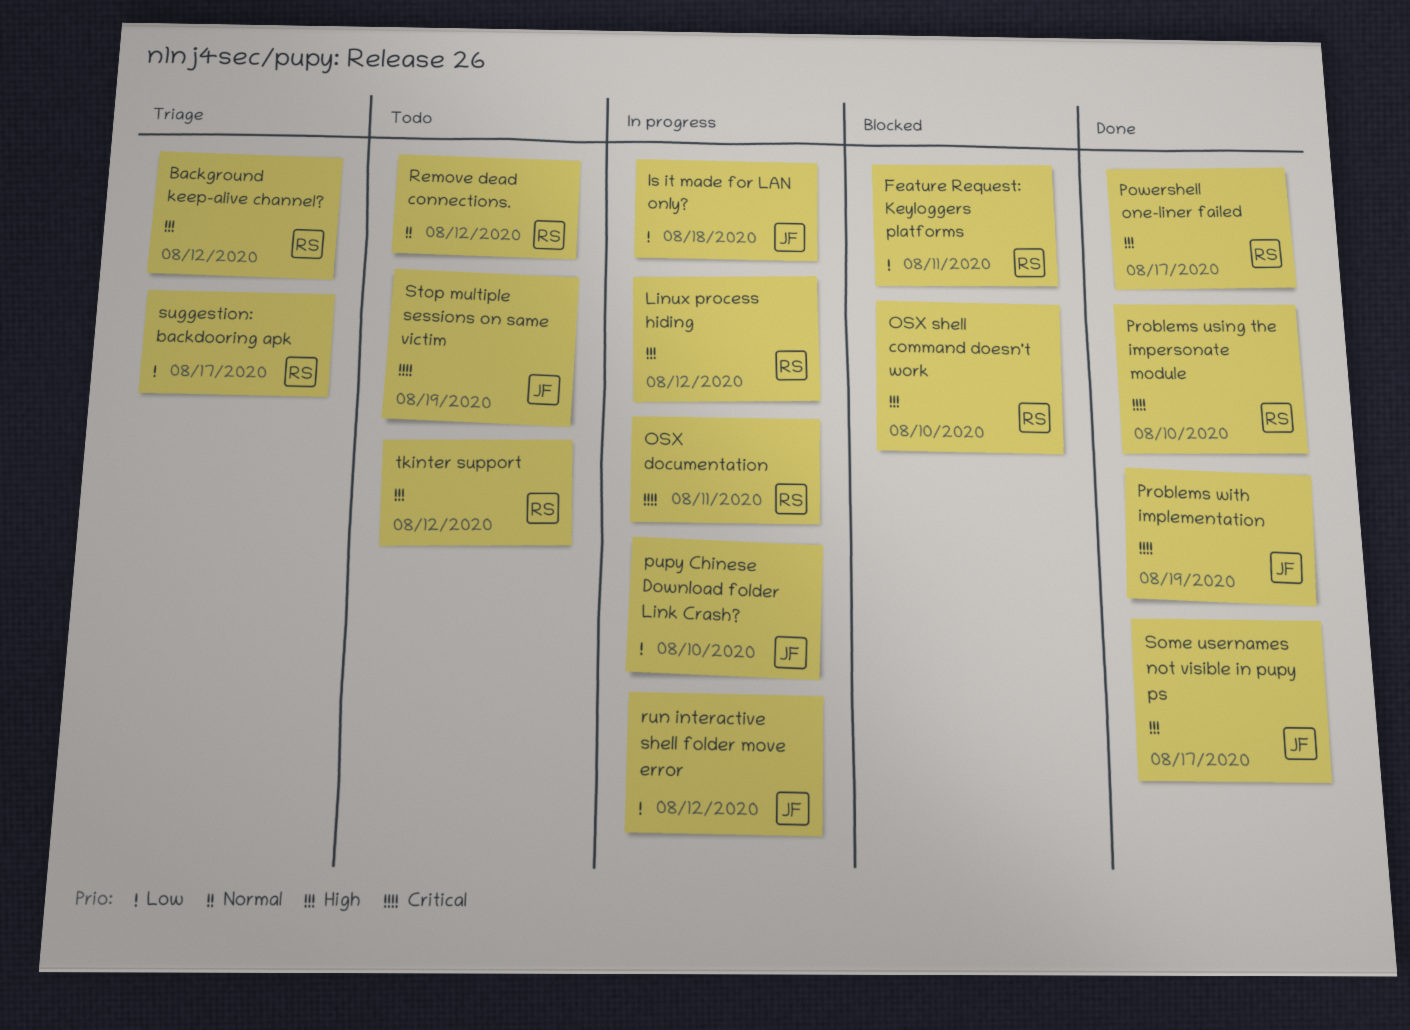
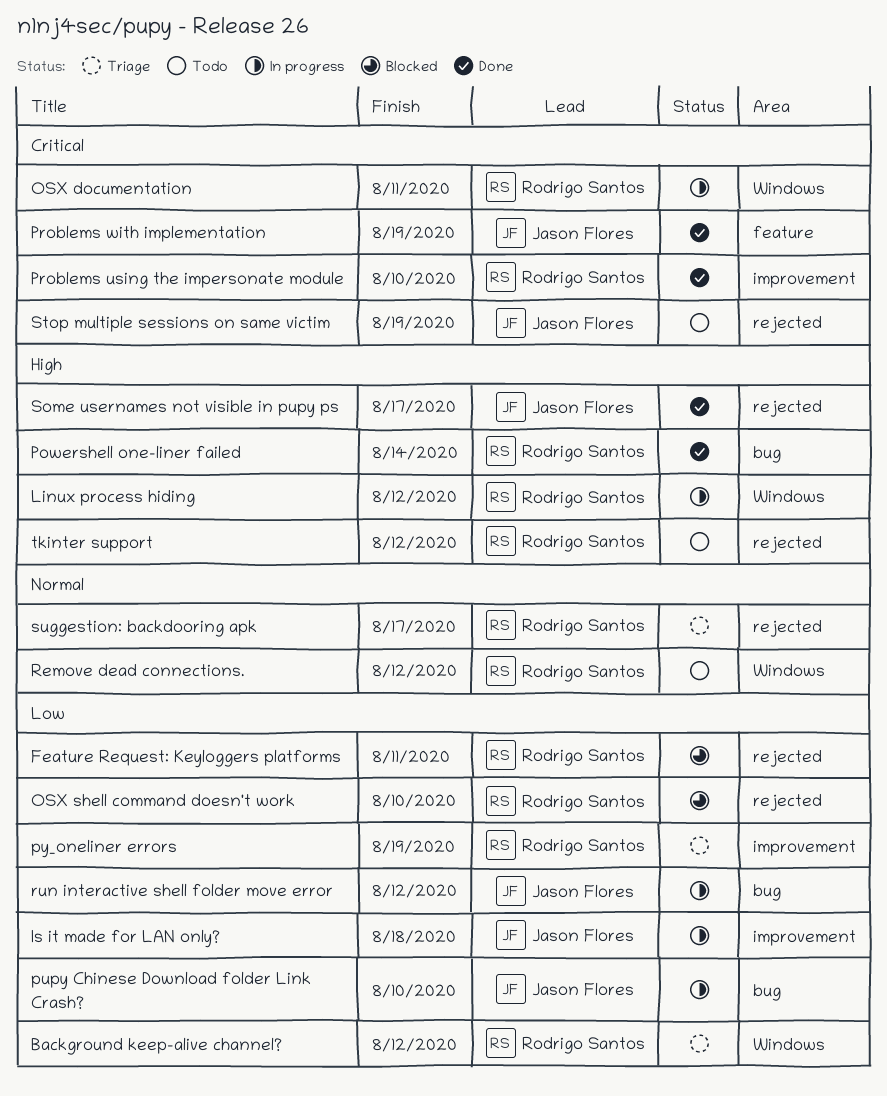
Background keep-alive channel?, priority: High -> Low
OSX shell command doesn't work, priority: High -> Low
Powershell one-liner failed, due: Aug 17 -> Aug 14
py_oneliner errors: none -> present
suggestion: backdooring apk, priority: Low -> Normal

